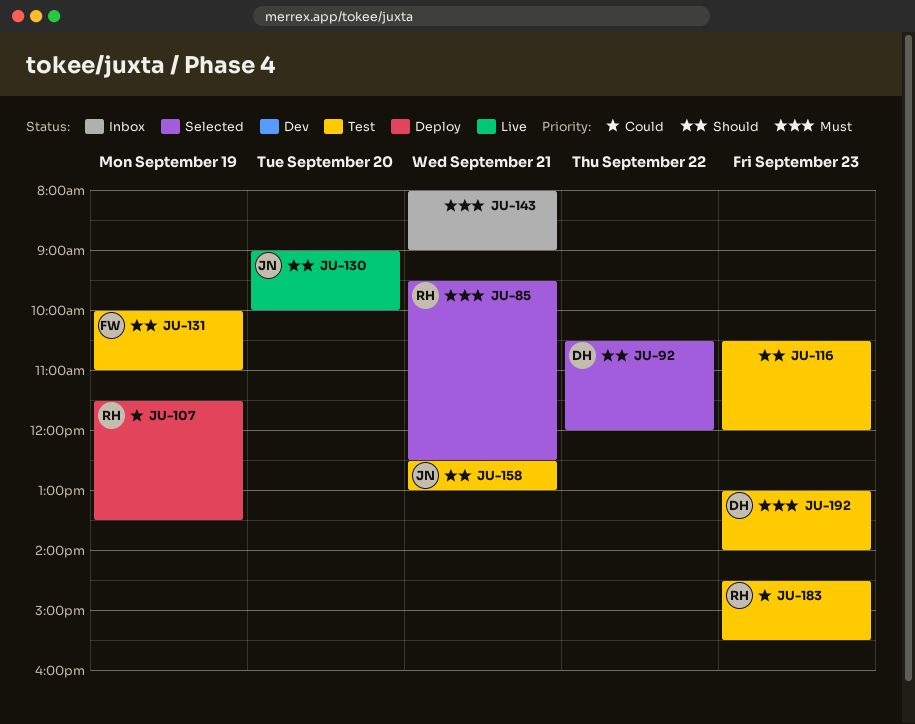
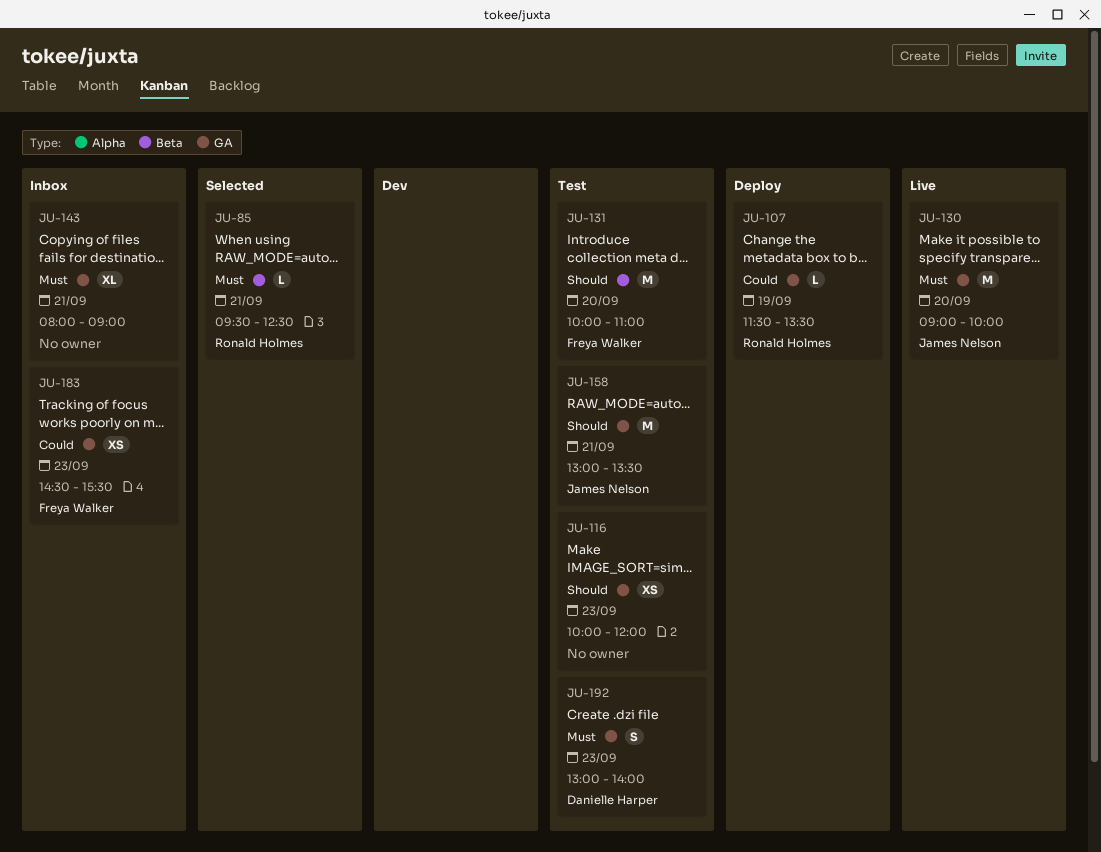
JU-92: present -> none
JU-116, begins: 10:30 -> 10:00
JU-130, priority: Should -> Must
JU-131, day: Sep 19 -> Sep 20
JU-158, begins: 12:30 -> 13:00
JU-158, ends: 13:00 -> 13:30
JU-183, status: Test -> Inbox
JU-183, owner: Ronald Holmes -> Freya Walker

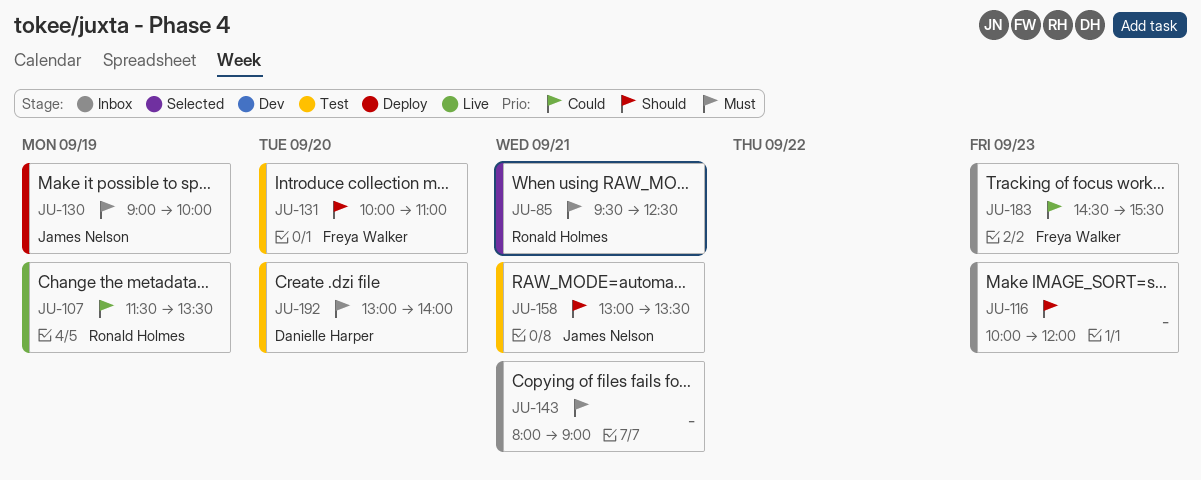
JU-107, status: Deploy -> Live
JU-116, status: Test -> Inbox
JU-130, status: Live -> Deploy
JU-130, day: Sep 20 -> Sep 19
JU-192, day: Sep 23 -> Sep 20

